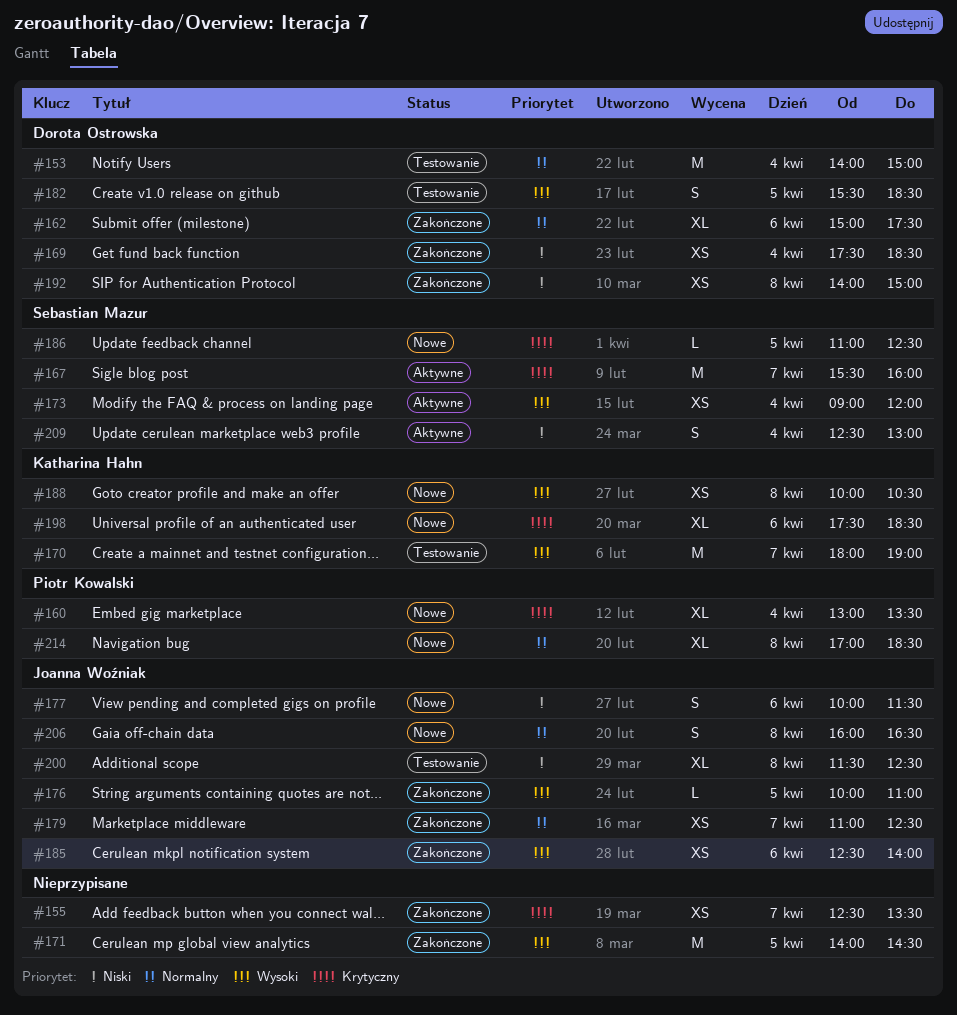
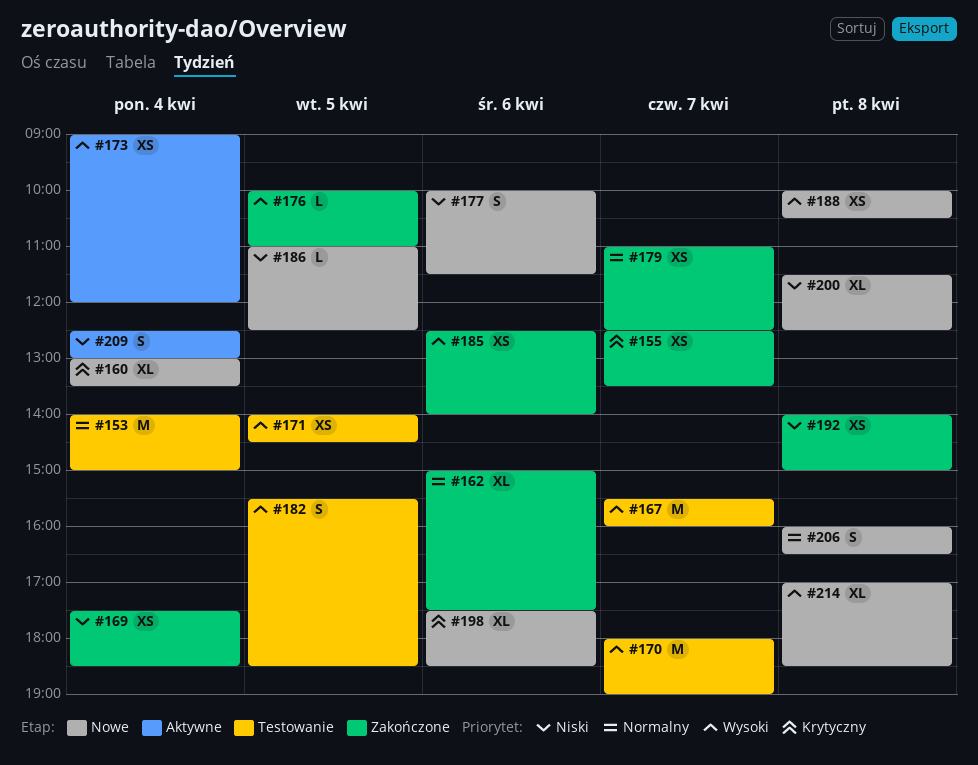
#167, status: Aktywne -> Testowanie
#167, priority: Krytyczny -> Wysoki
#171, status: Zakończone -> Testowanie
#171, estimate: M -> XS
#186, priority: Krytyczny -> Niski
#200, status: Testowanie -> Nowe
#214, priority: Normalny -> Wysoki

